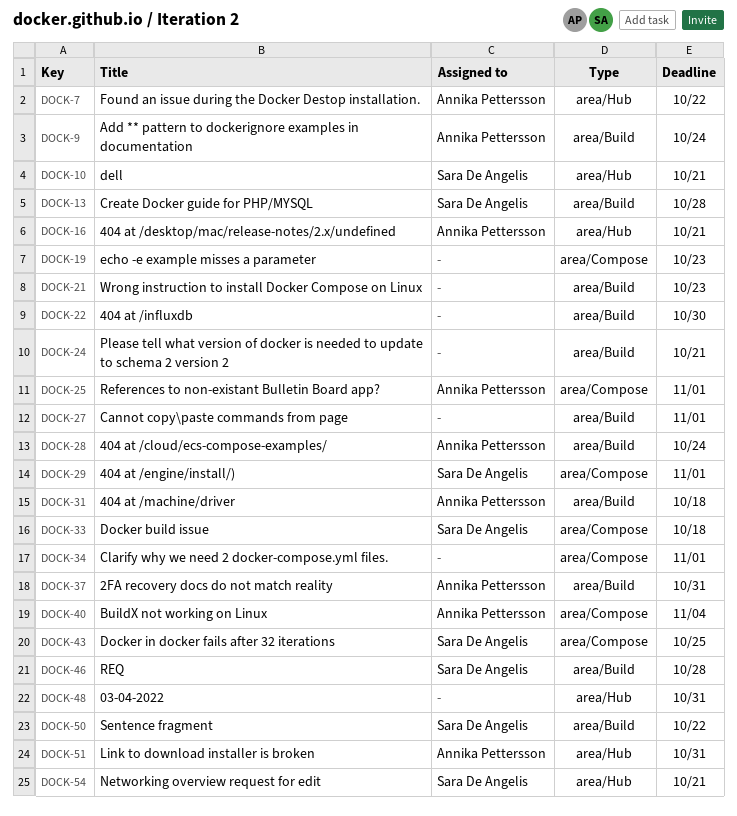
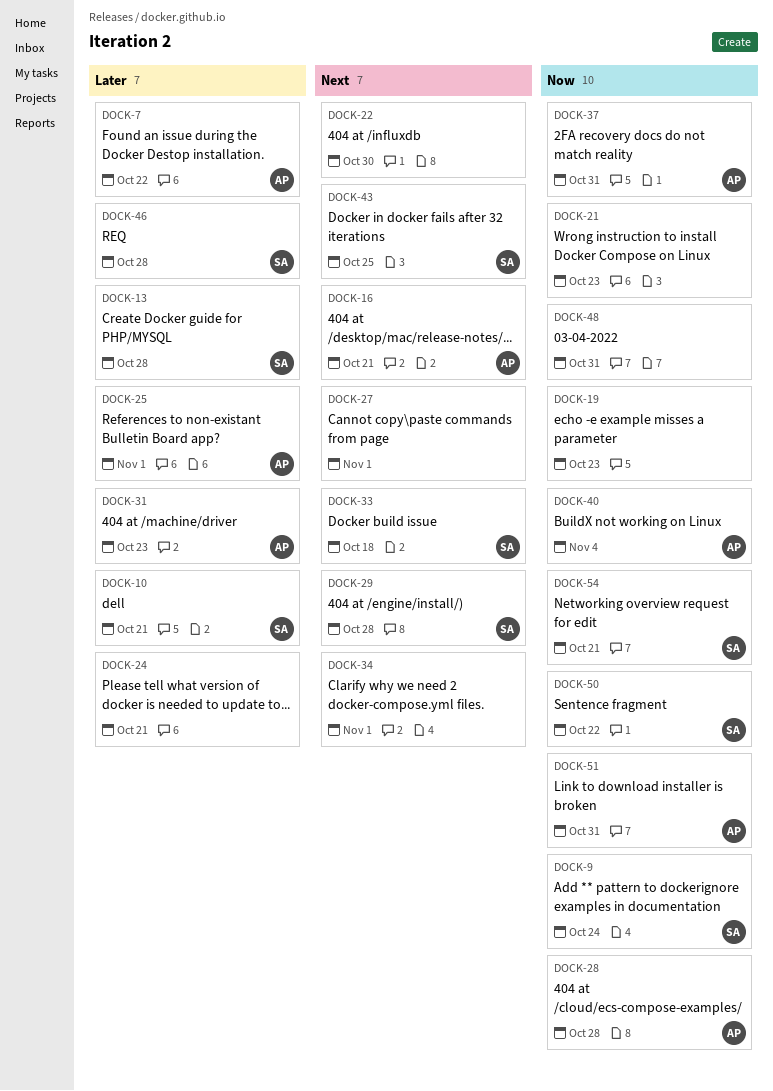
DOCK-9, owner: Annika Pettersson -> Sara De Angelis
DOCK-28, due: Oct 24 -> Oct 28
DOCK-29, due: Nov 1 -> Oct 28
DOCK-31, due: Oct 18 -> Oct 23

